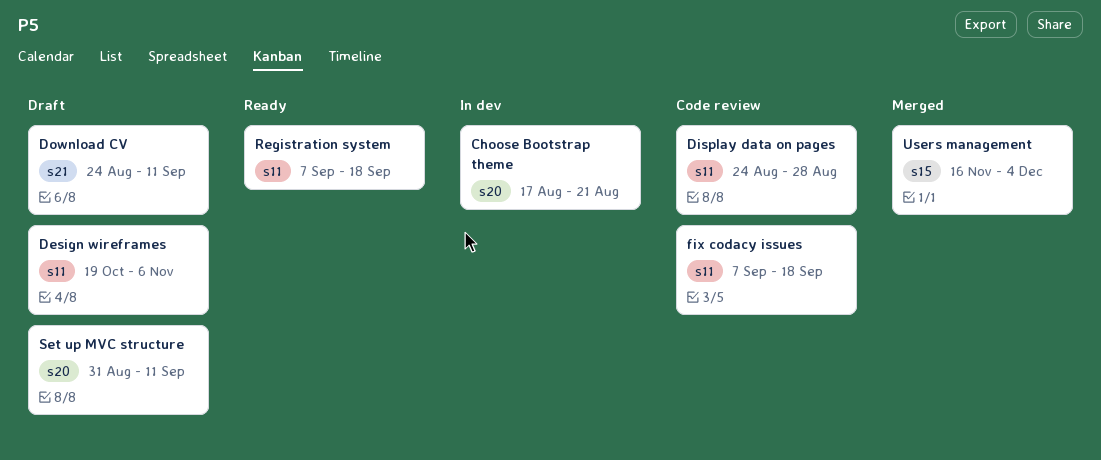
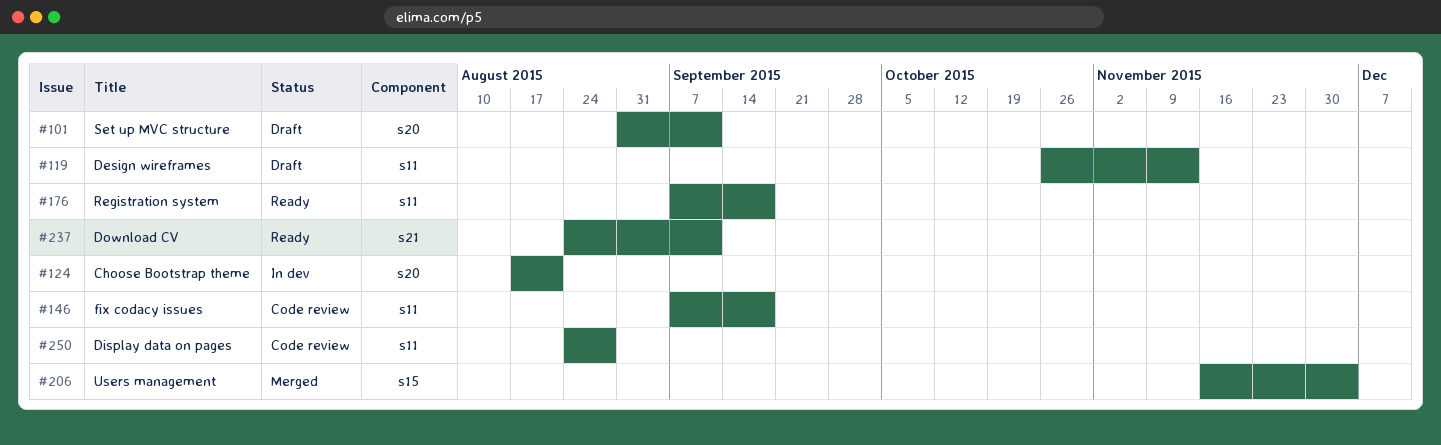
Design wireframes, start: Oct 19 -> Oct 26
Design wireframes, due: Nov 6 -> Nov 13
Download CV, status: Draft -> Ready

